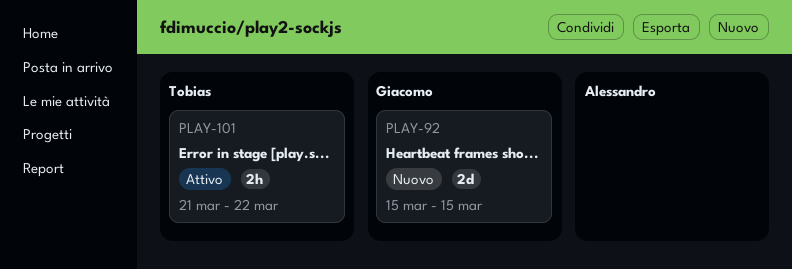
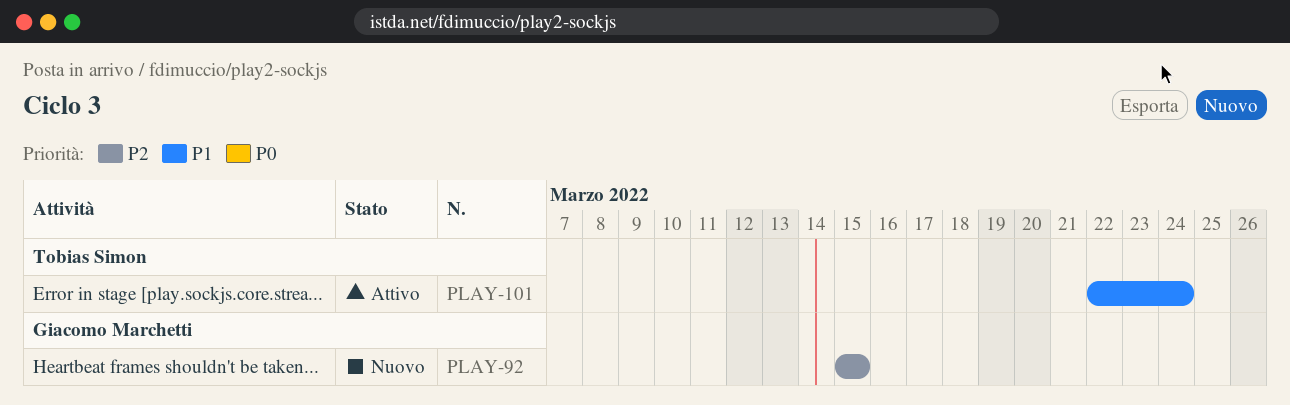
PLAY-101, start: Mar 21 -> Mar 22
PLAY-101, due: Mar 22 -> Mar 24

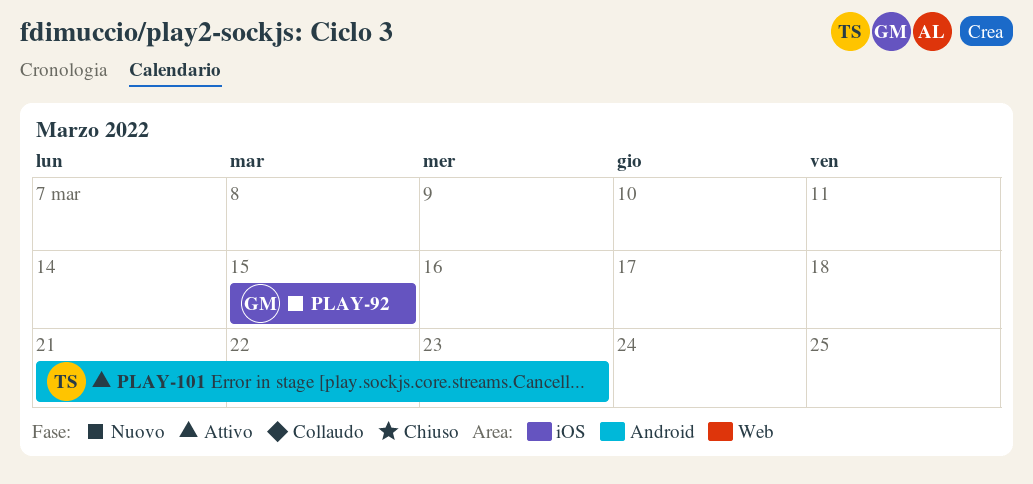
PLAY-101, start: Mar 22 -> Mar 21
PLAY-101, due: Mar 24 -> Mar 23

